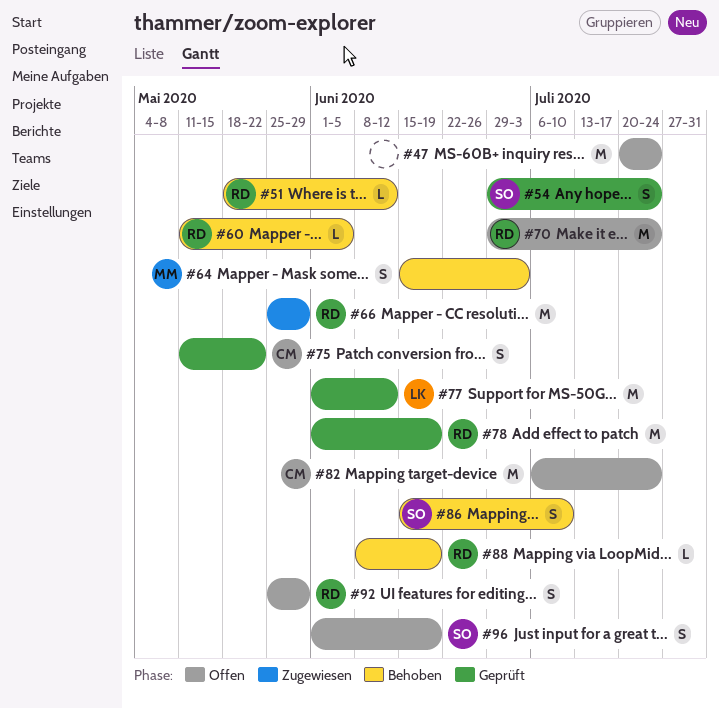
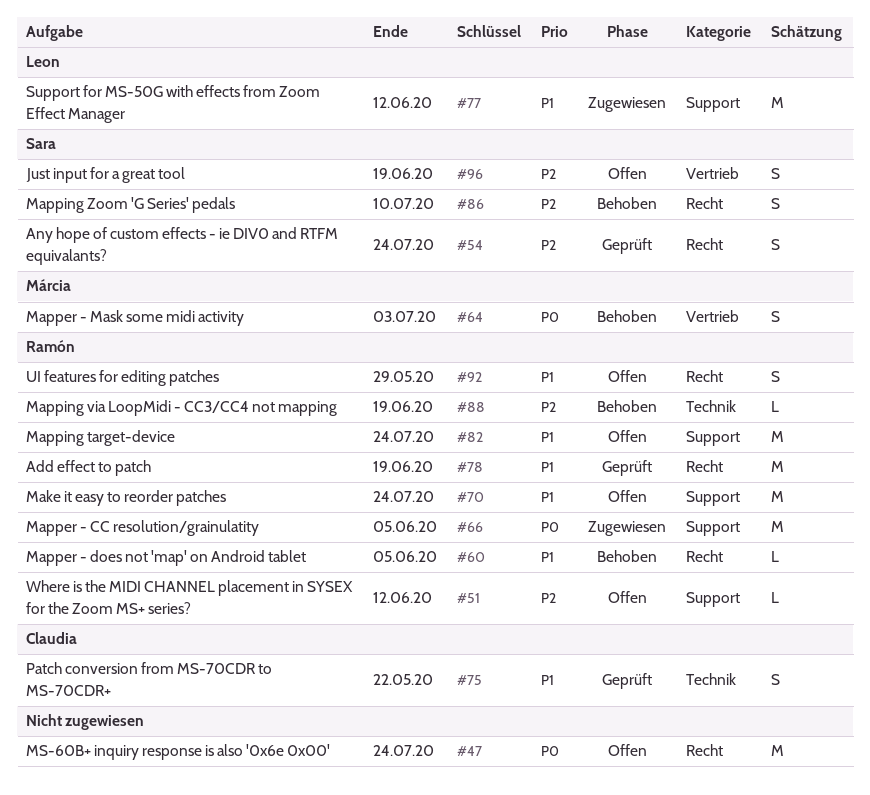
#51, status: Behoben -> Offen
#66, due: May 29 -> Jun 5
#77, status: Geprüft -> Zugewiesen
#82, owner: Claudia -> Ramón

